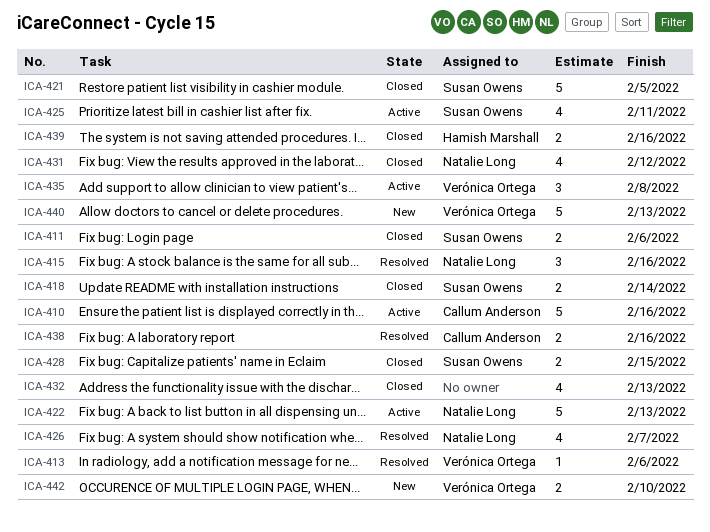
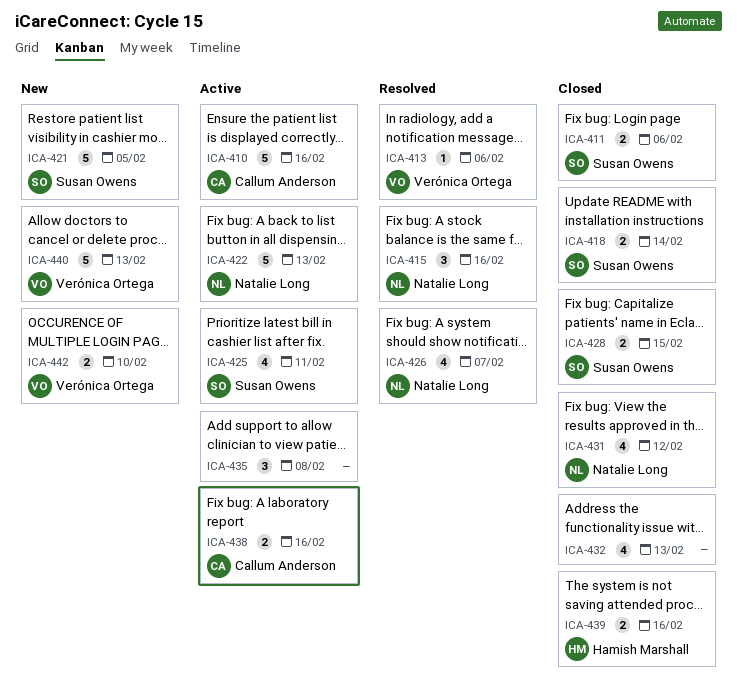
ICA-421, status: Closed -> New
ICA-435, owner: Verónica Ortega -> none
ICA-438, status: Resolved -> Active

